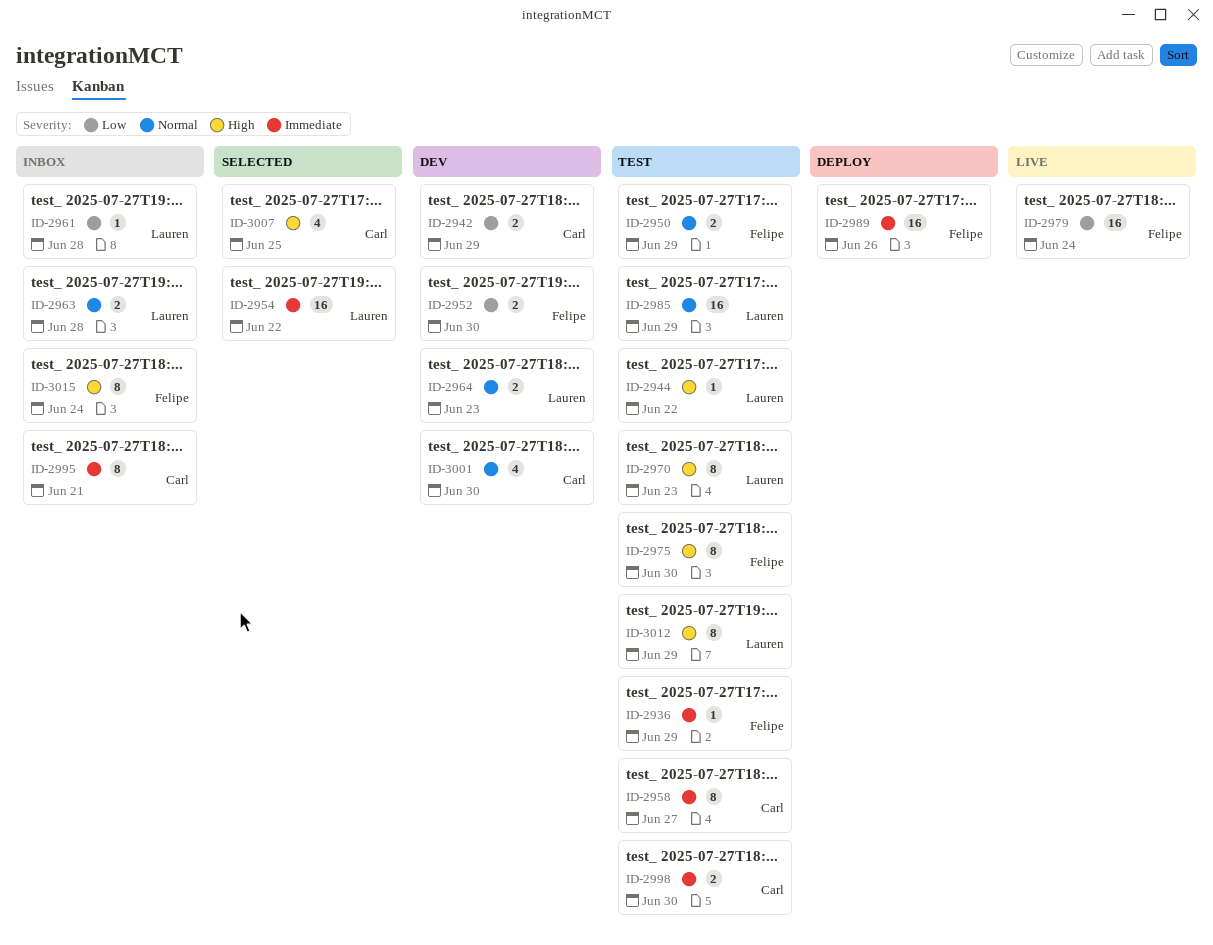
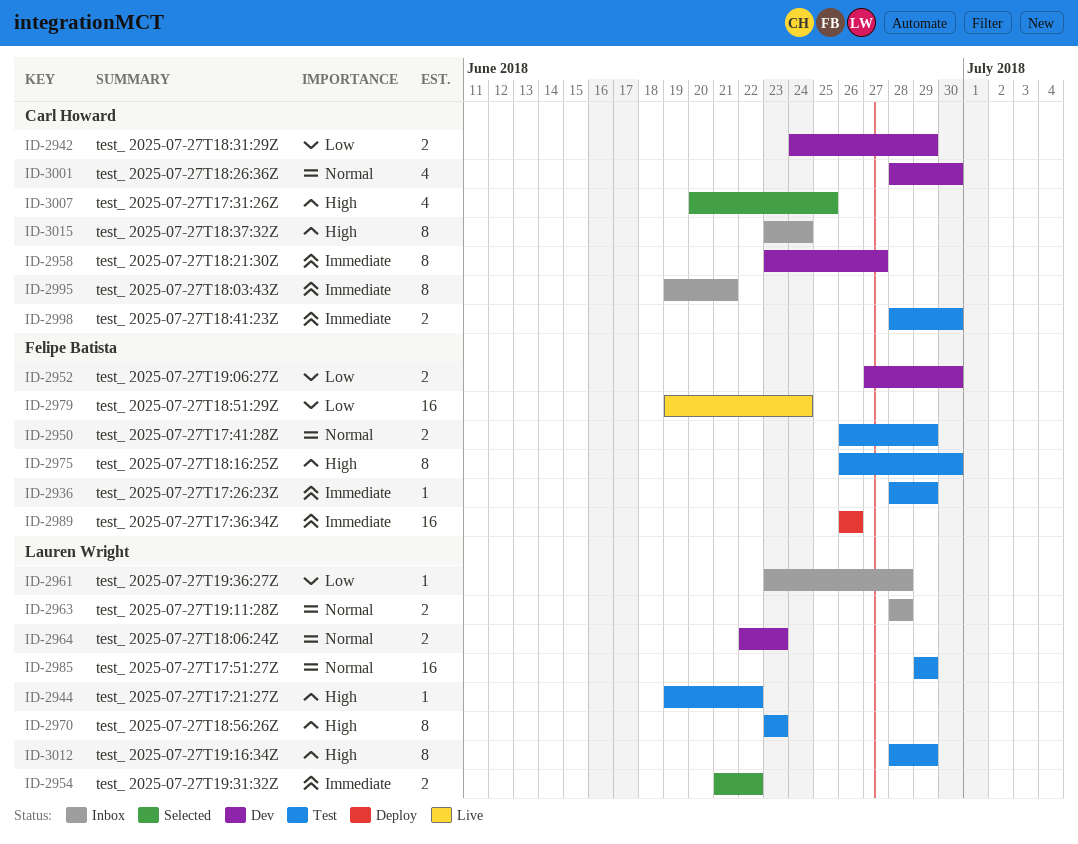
ID-2954, estimate: 16 -> 2
ID-2958, status: Test -> Dev
ID-3015, owner: Felipe Batista -> Carl Howard

